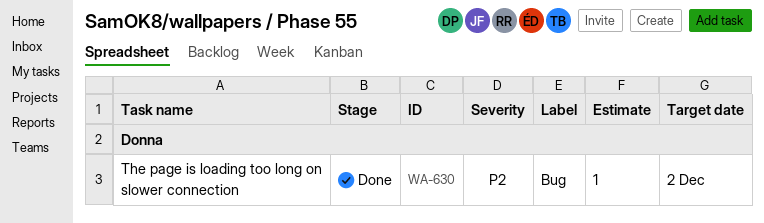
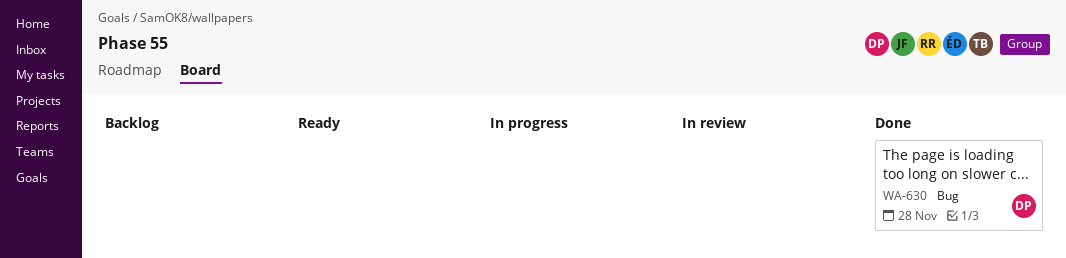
WA-630, due: Dec 2 -> Nov 28

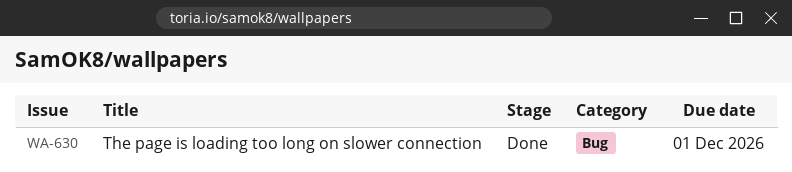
WA-630, due: Nov 28 -> Dec 1

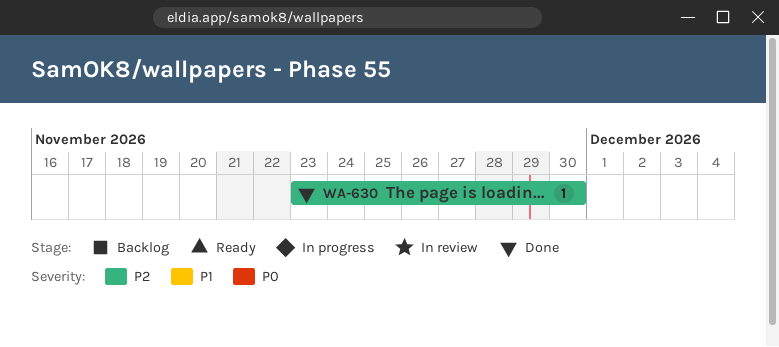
WA-630, due: Dec 1 -> Nov 30

